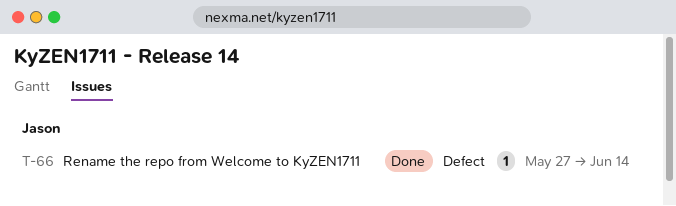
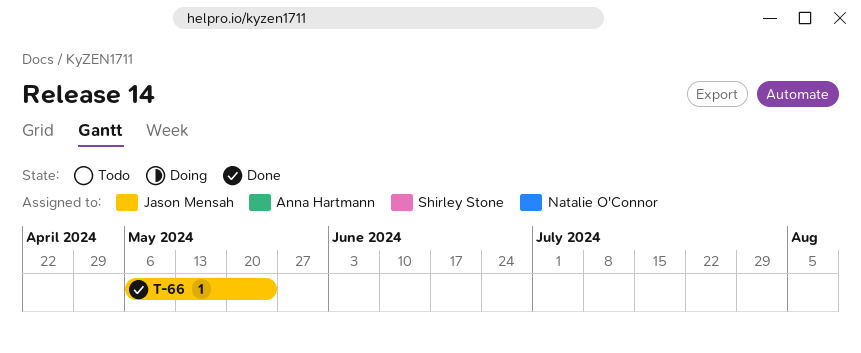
T-66, start: May 27 -> May 6
T-66, due: Jun 14 -> May 24

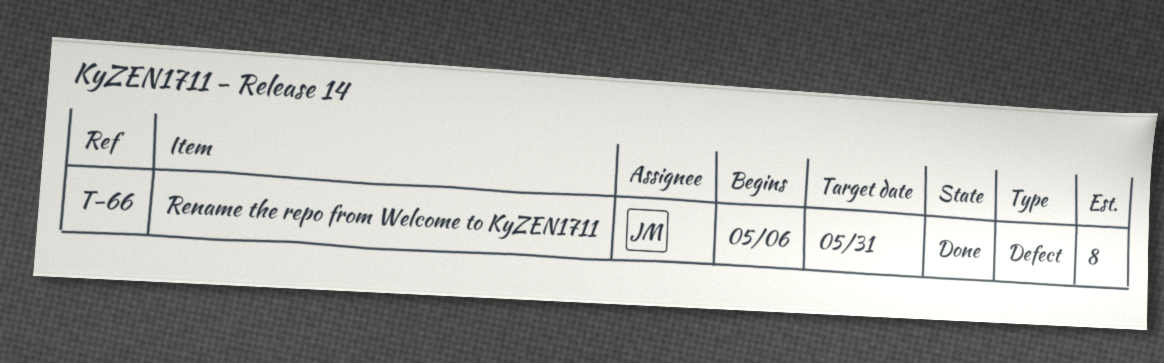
T-66, estimate: 1 -> 8
T-66, due: May 24 -> May 31

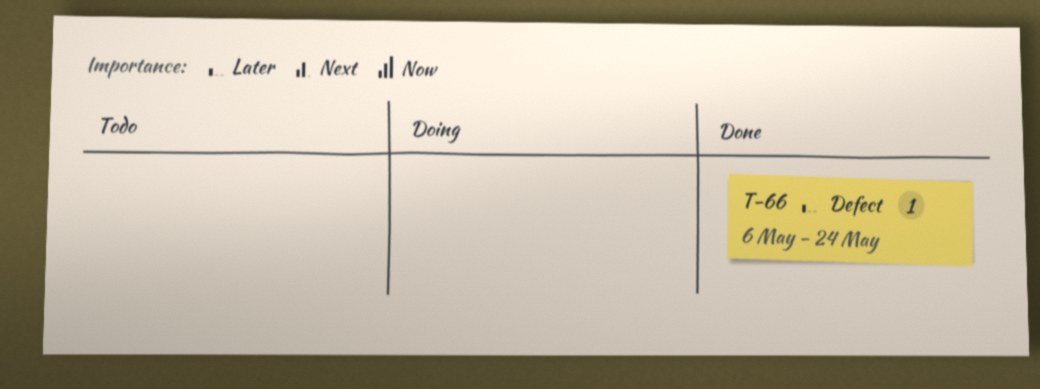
T-66, estimate: 8 -> 1
T-66, due: May 31 -> May 24

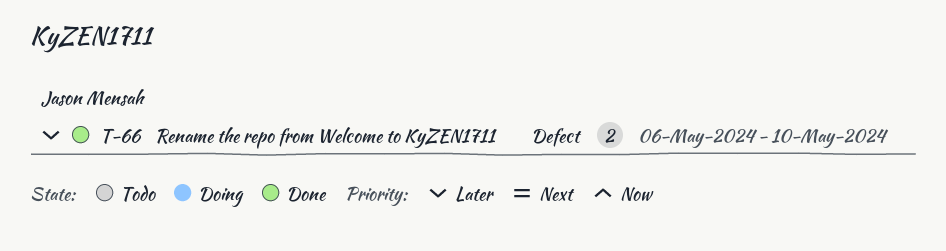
T-66, estimate: 1 -> 2
T-66, due: May 24 -> May 10

